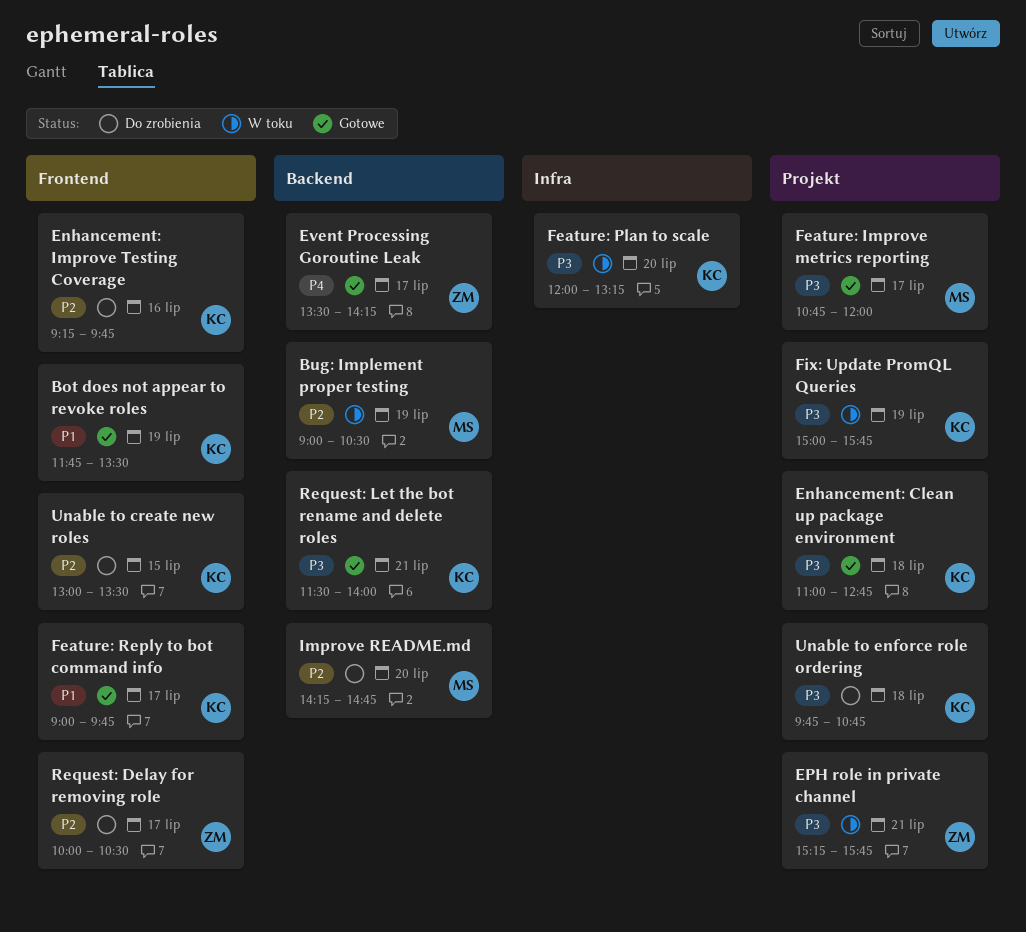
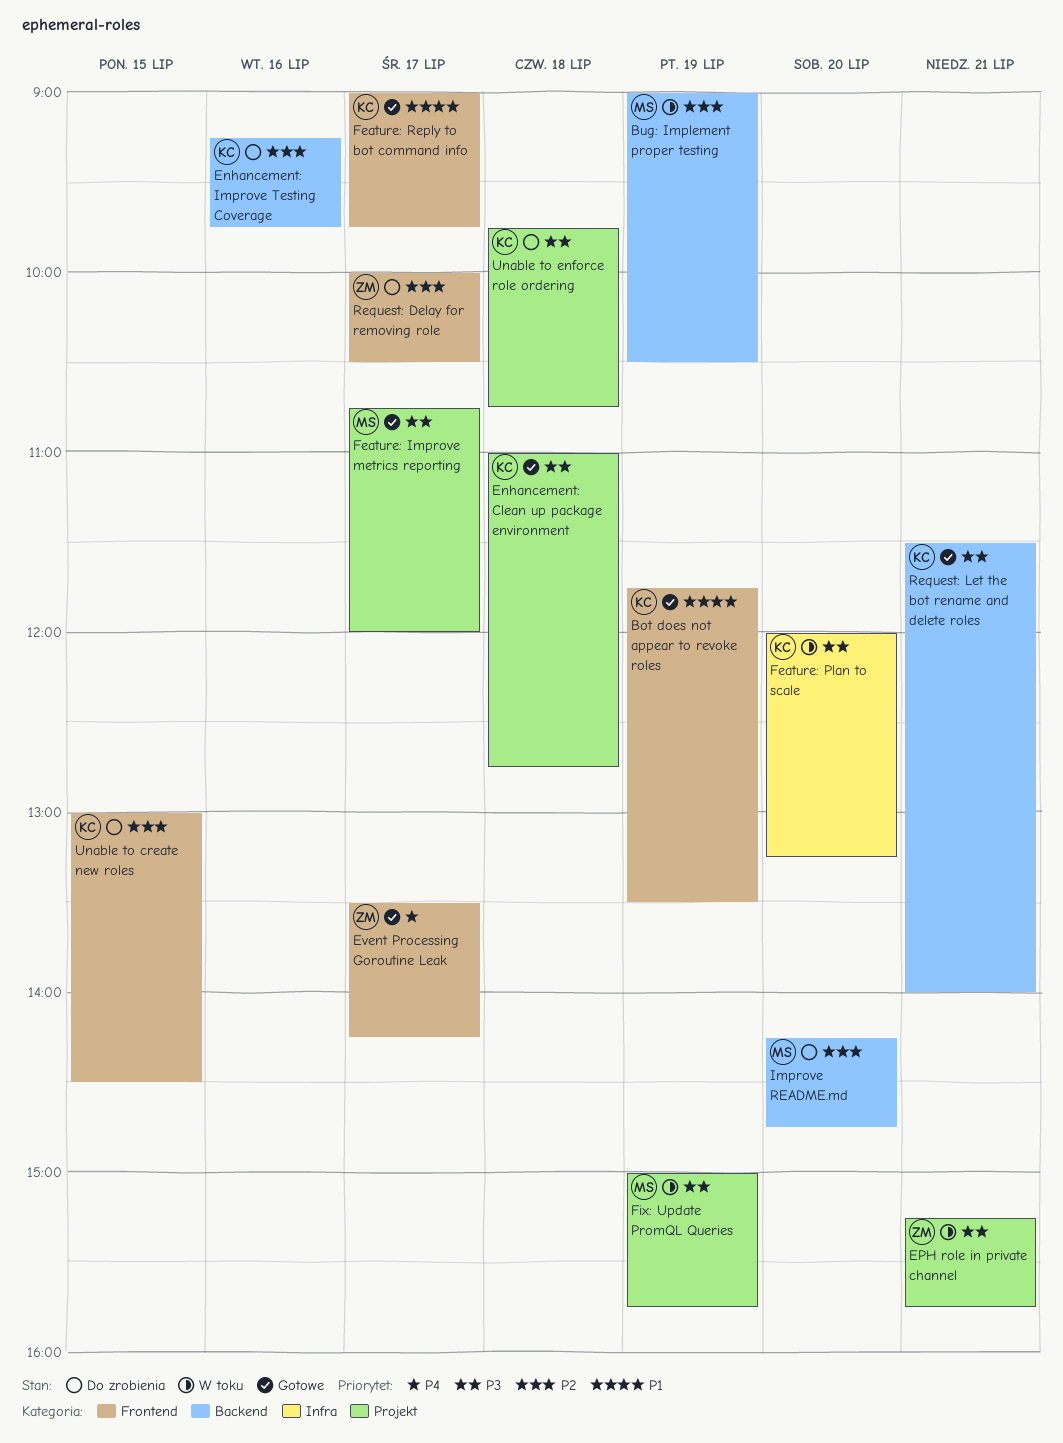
Enhancement: Improve Testing Coverage, label: Frontend -> Backend
Event Processing Goroutine Leak, label: Backend -> Frontend
Fix: Update PromQL Queries, owner: KC -> MS
Unable to create new roles, ends: 13:30 -> 14:30

